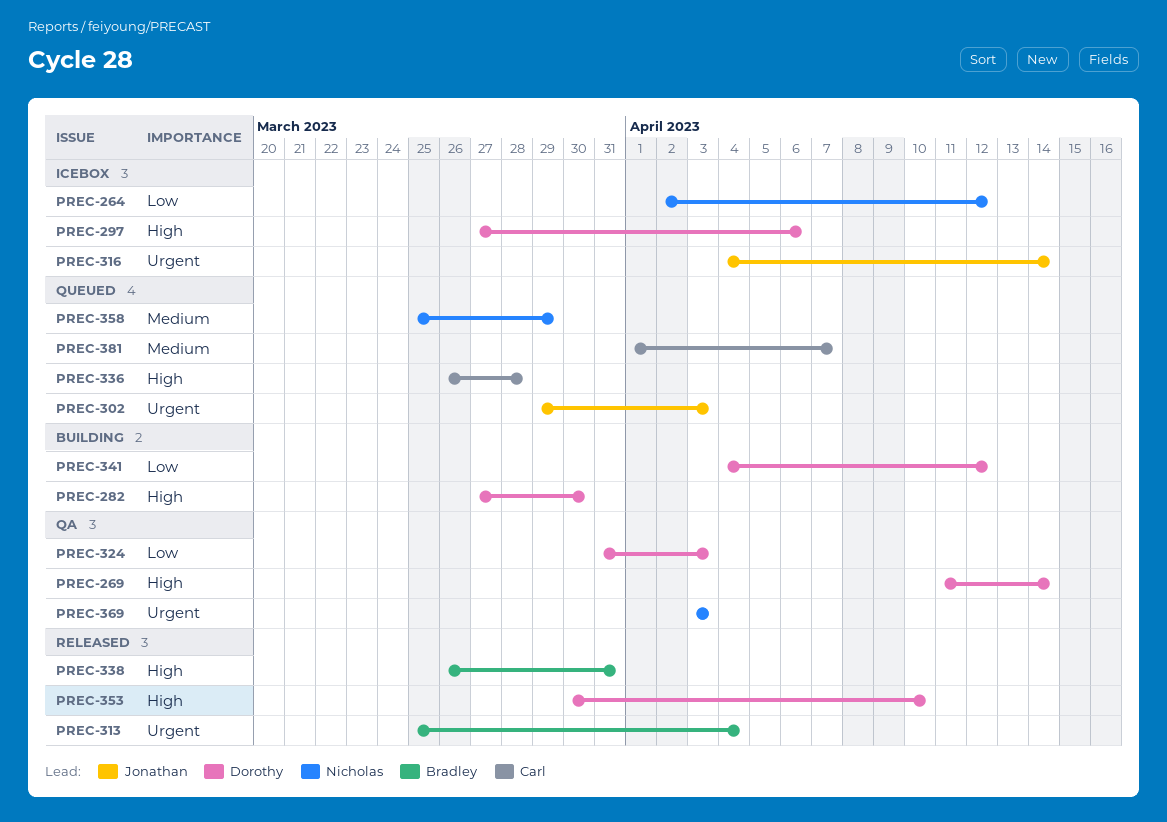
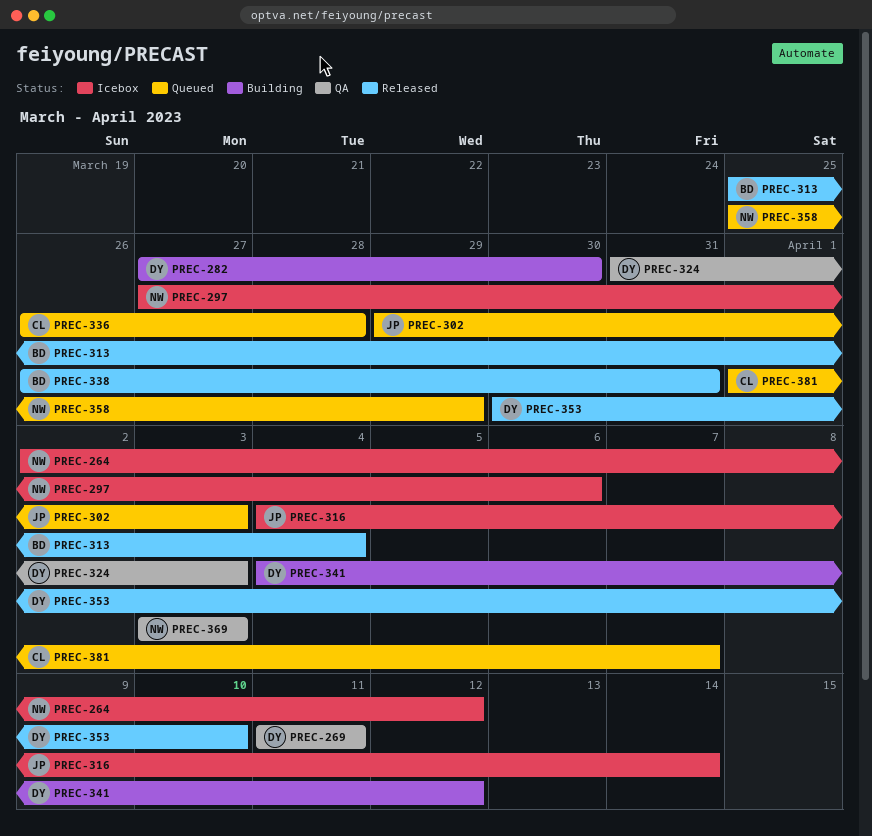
PREC-269, due: Apr 14 -> Apr 11
PREC-297, owner: Dorothy -> Nicholas

